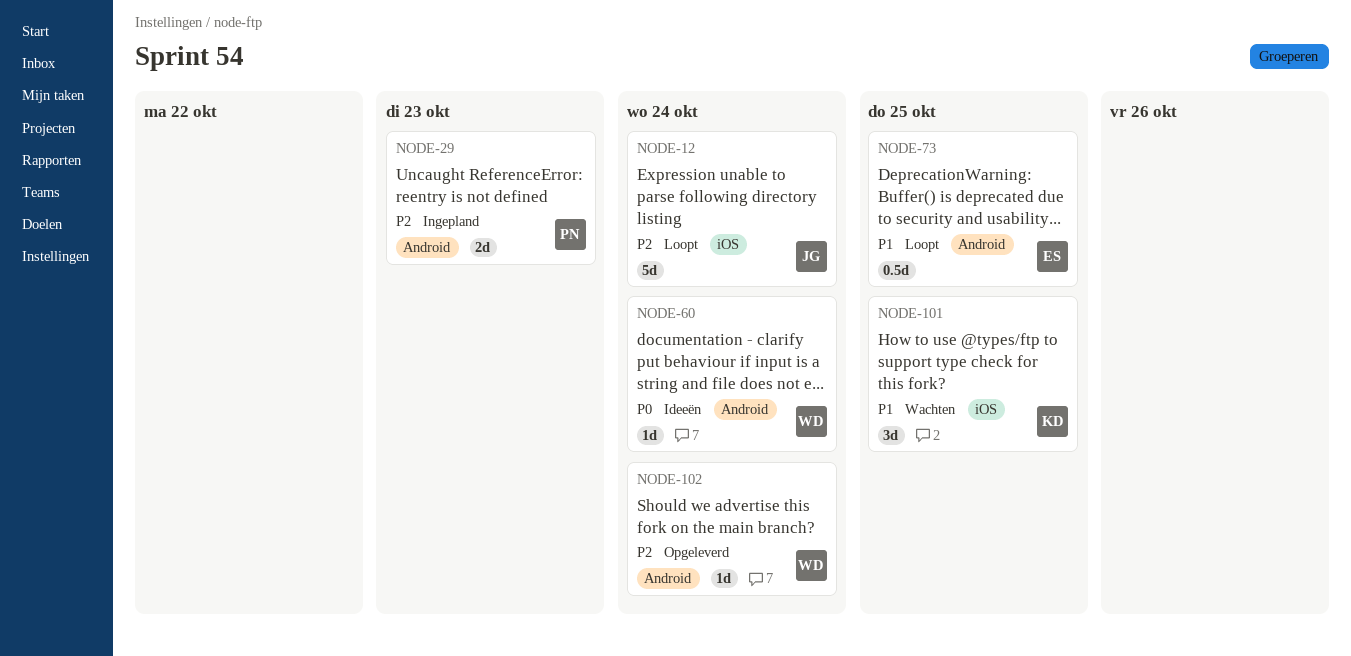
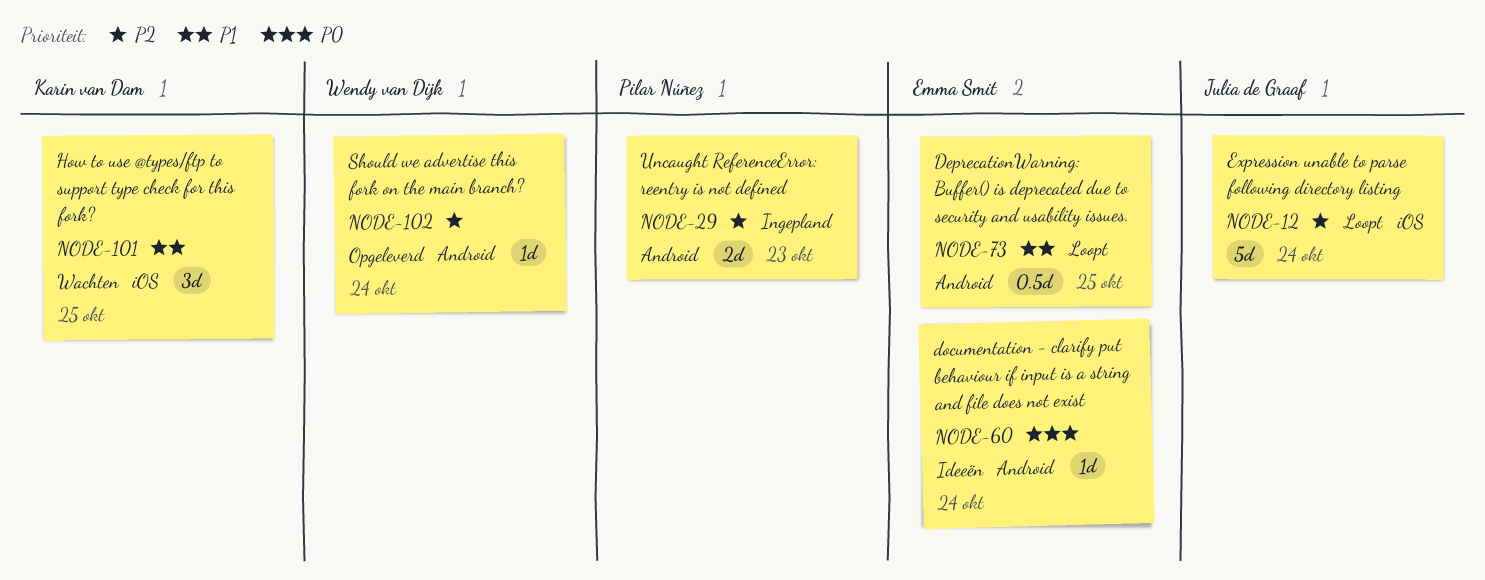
NODE-60, owner: Wendy van Dijk -> Emma Smit

